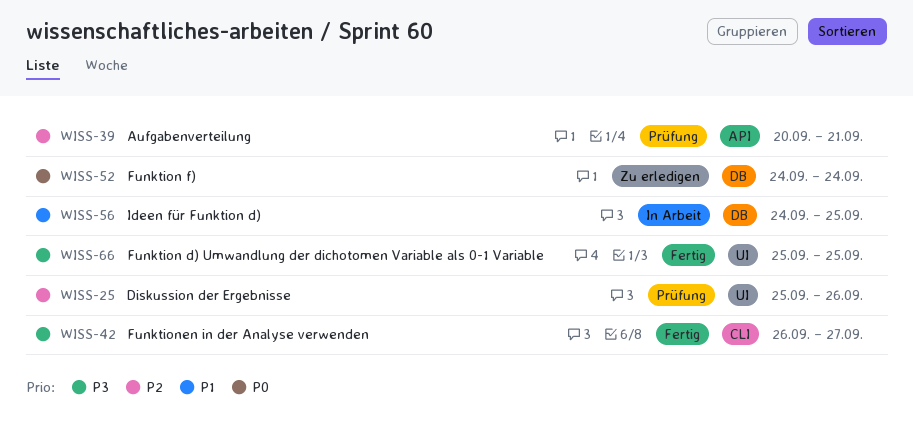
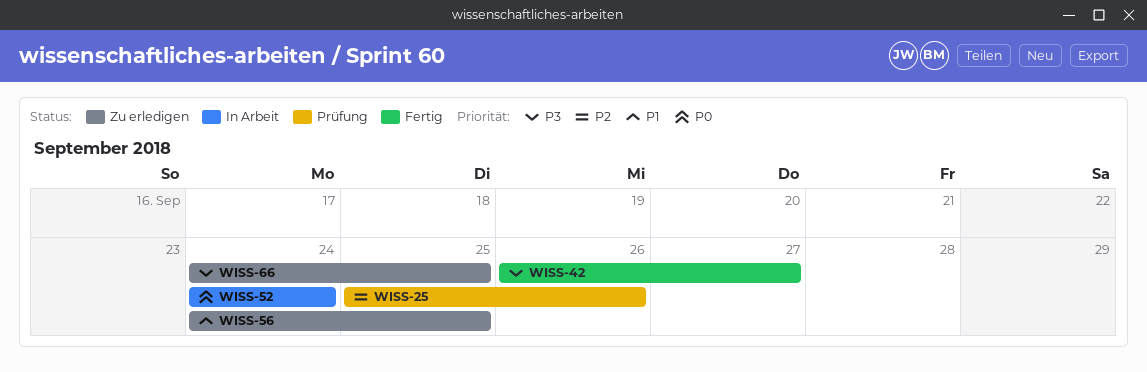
WISS-39: present -> none
WISS-52, status: Zu erledigen -> In Arbeit
WISS-56, status: In Arbeit -> Zu erledigen
WISS-66, status: Fertig -> Zu erledigen
WISS-66, start: Sep 25 -> Sep 24

